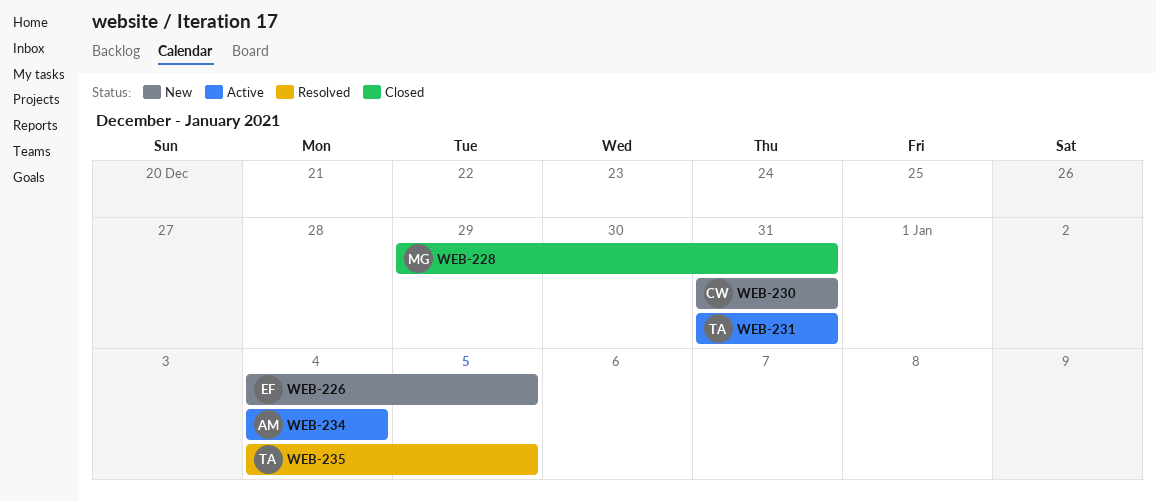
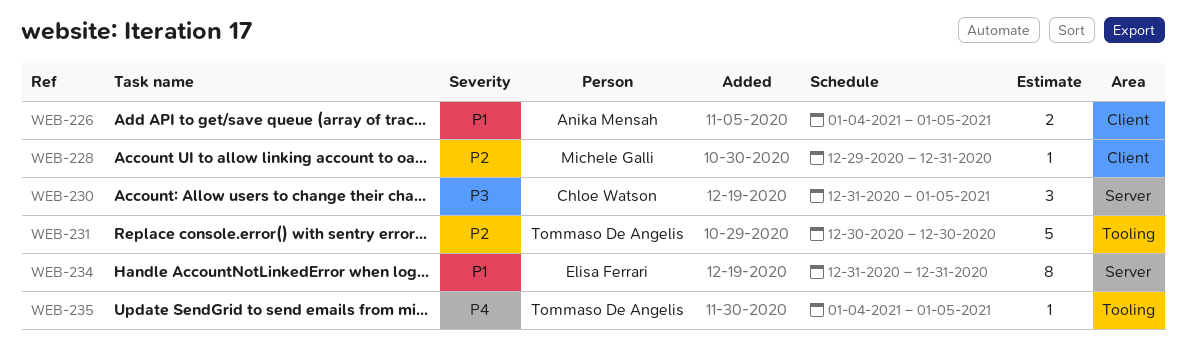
WEB-226, owner: Elisa Ferrari -> Anika Mensah
WEB-230, due: Dec 31 -> Jan 5
WEB-231, start: Dec 31 -> Dec 30
WEB-231, due: Dec 31 -> Dec 30
WEB-234, owner: Anika Mensah -> Elisa Ferrari
WEB-234, start: Jan 4 -> Dec 31
WEB-234, due: Jan 4 -> Dec 31

